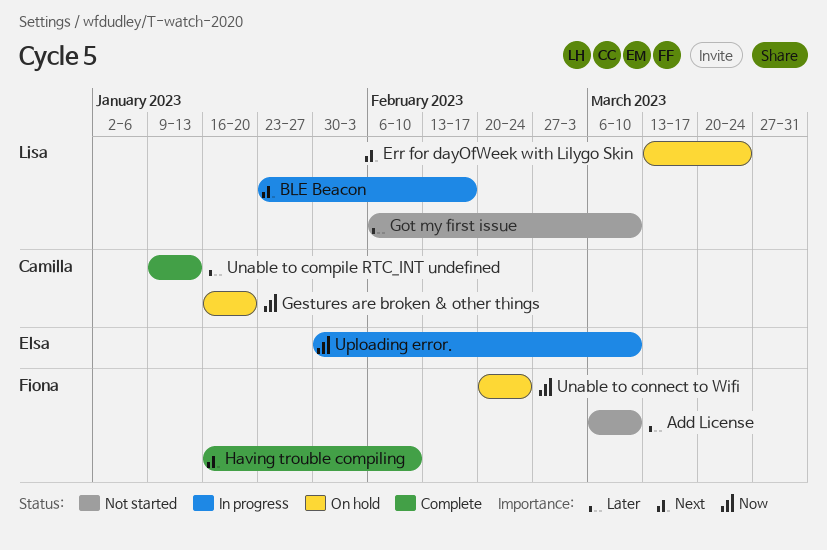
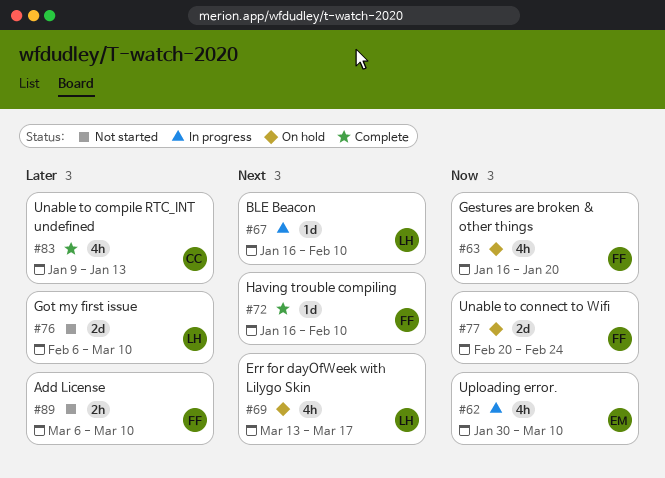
BLE Beacon, start: Jan 23 -> Jan 16
BLE Beacon, due: Feb 17 -> Feb 10
Err for dayOfWeek with Lilygo Skin, due: Mar 24 -> Mar 17
Gestures are broken & other things, owner: Camilla -> Fiona

